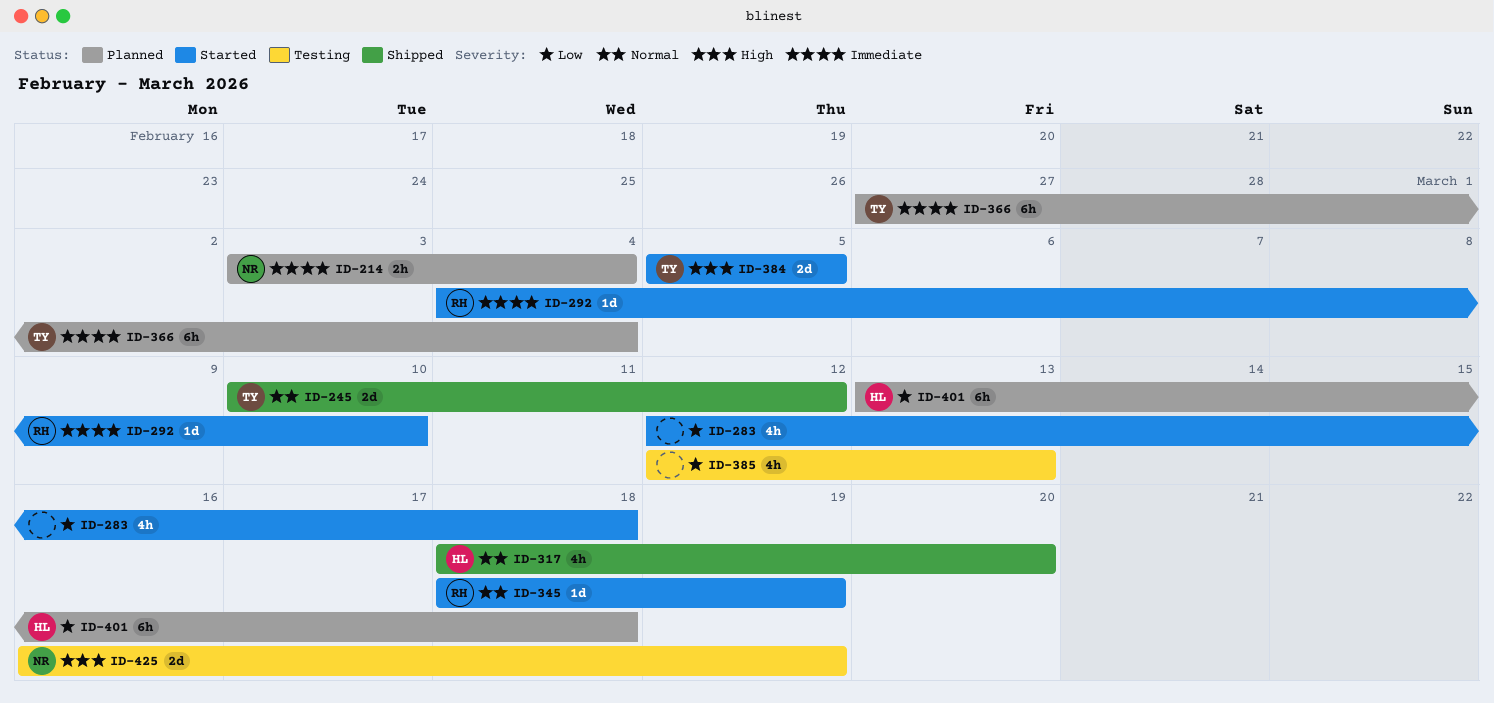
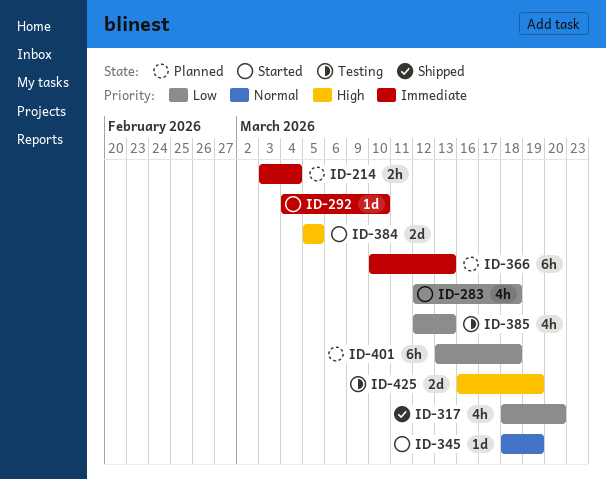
ID-245: present -> none
ID-317, priority: Normal -> Low
ID-366, start: Feb 27 -> Mar 10
ID-366, due: Mar 4 -> Mar 13

